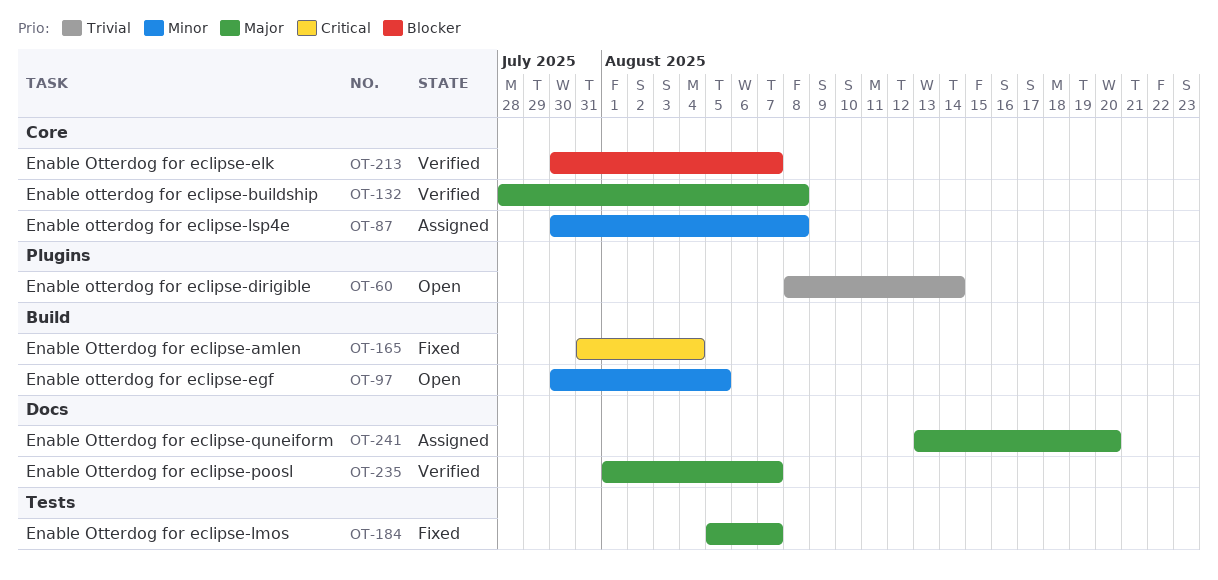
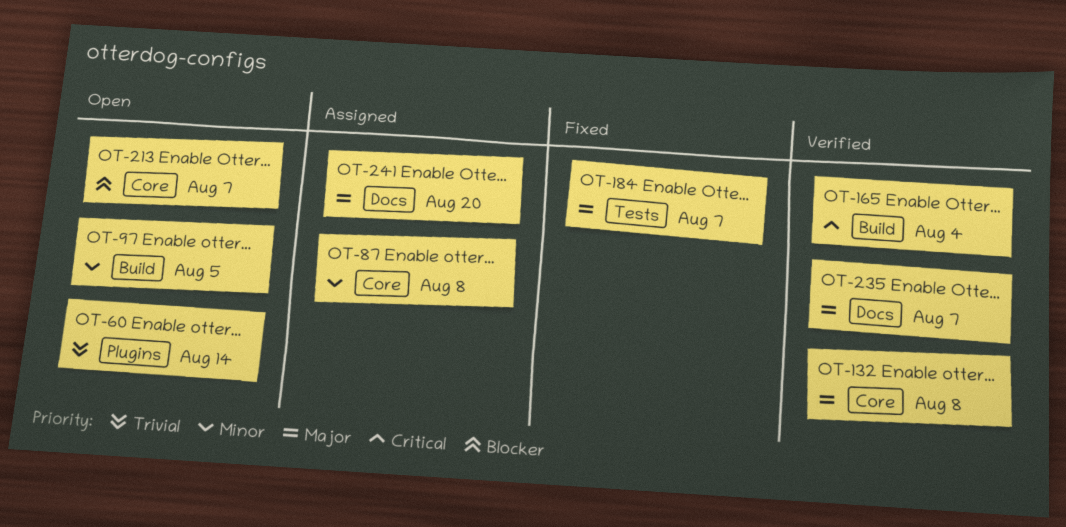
OT-165, status: Fixed -> Verified
OT-213, status: Verified -> Open

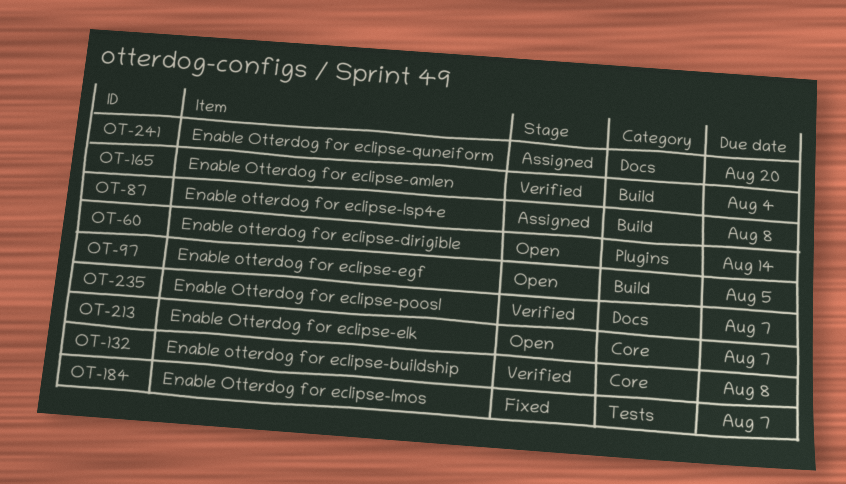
OT-87, label: Core -> Build

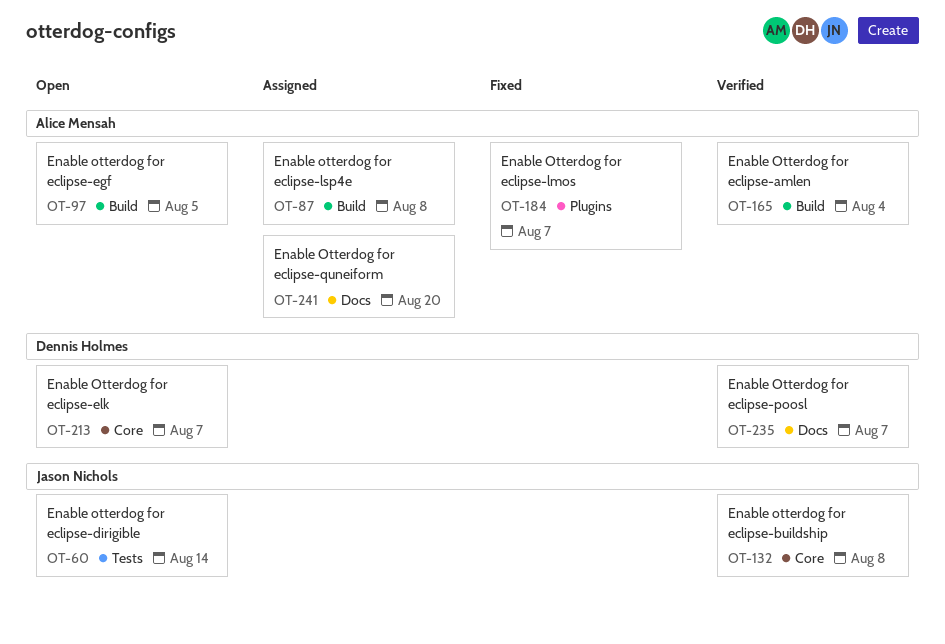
OT-60, label: Plugins -> Tests
OT-184, label: Tests -> Plugins

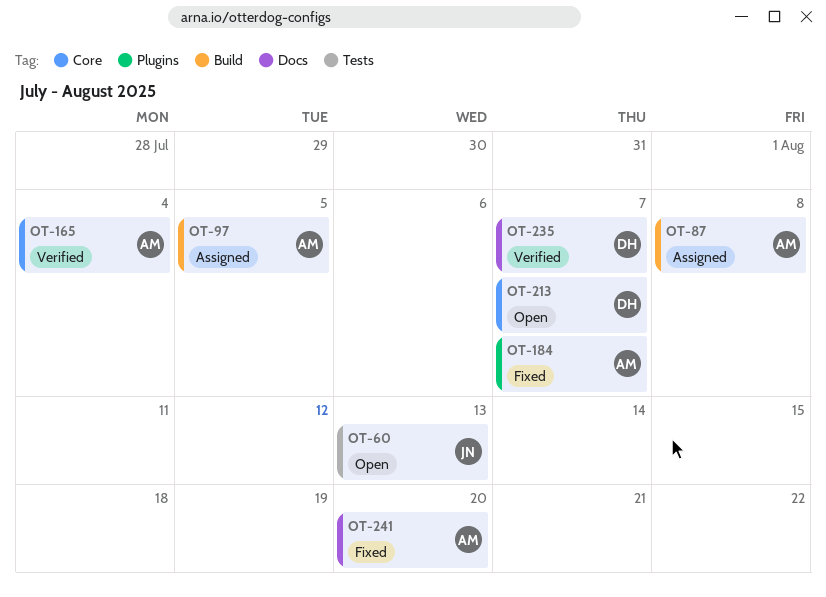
OT-60, due: Aug 14 -> Aug 13
OT-97, status: Open -> Assigned
OT-132: present -> none
OT-165, label: Build -> Core
OT-241, status: Assigned -> Fixed

